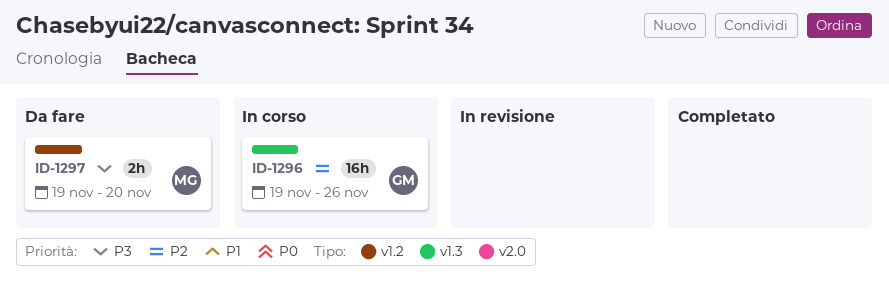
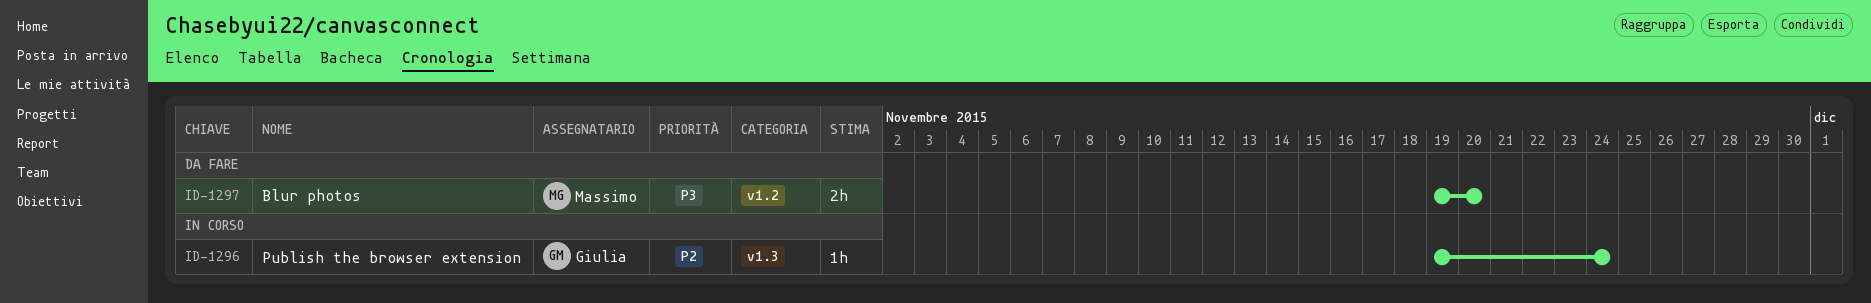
ID-1296, estimate: 16h -> 1h
ID-1296, due: Nov 26 -> Nov 24

